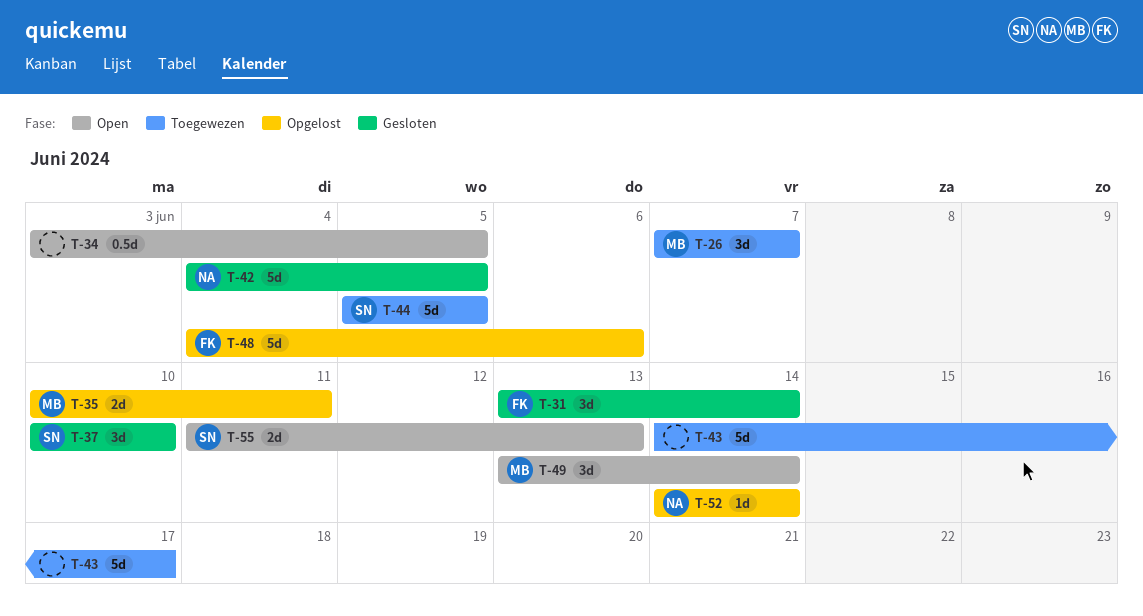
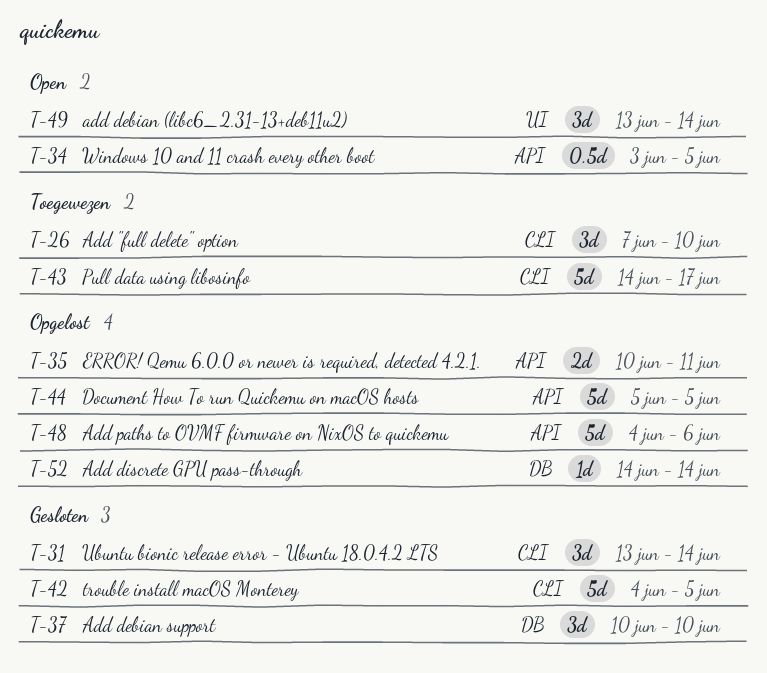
T-26, due: Jun 7 -> Jun 10
T-44, status: Toegewezen -> Opgelost
T-55: present -> none

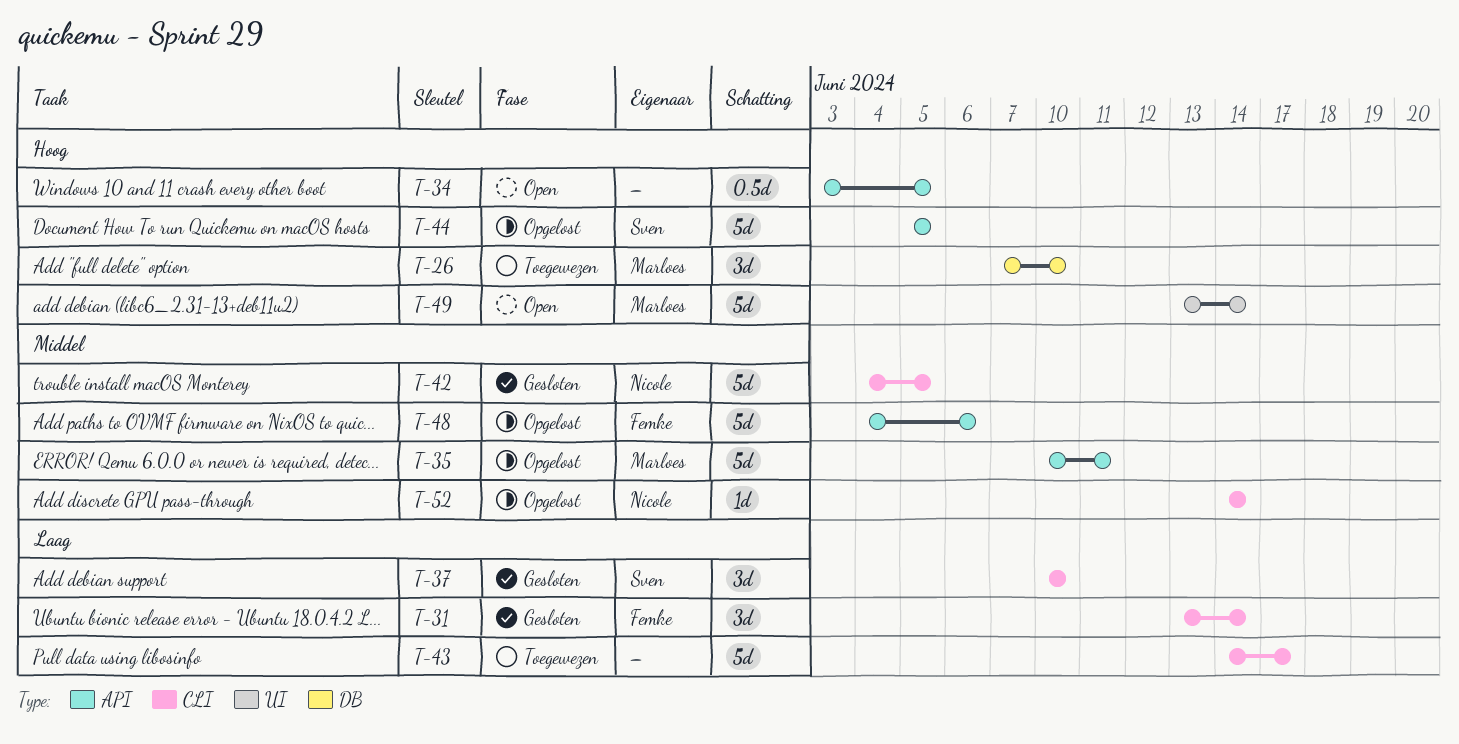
T-26, label: CLI -> DB
T-35, estimate: 2d -> 5d
T-37, label: DB -> CLI
T-49, estimate: 3d -> 5d
T-52, label: DB -> CLI

